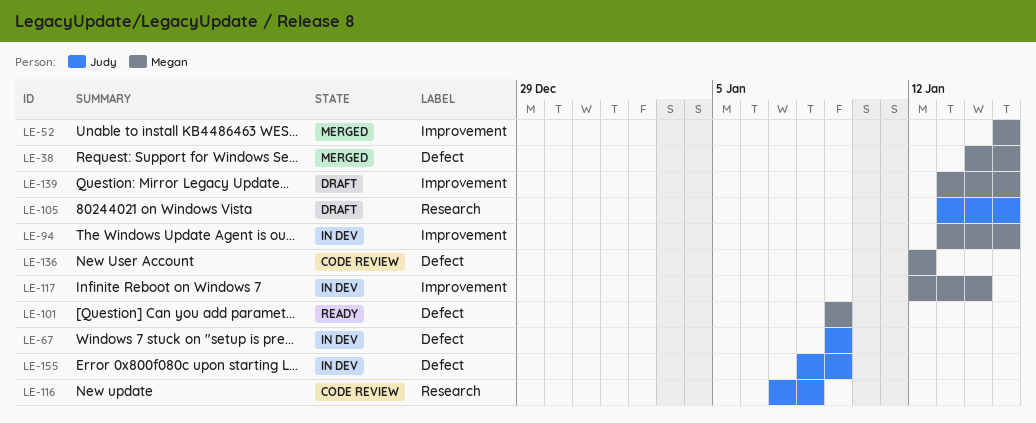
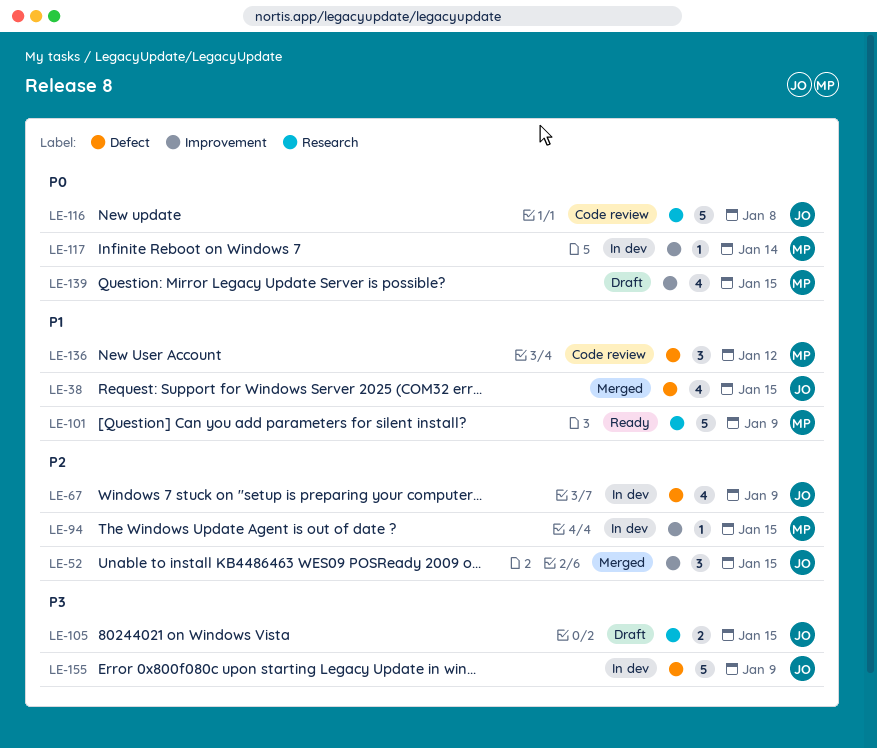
LE-38, owner: Megan -> Judy
LE-52, owner: Megan -> Judy
LE-101, label: Defect -> Research

